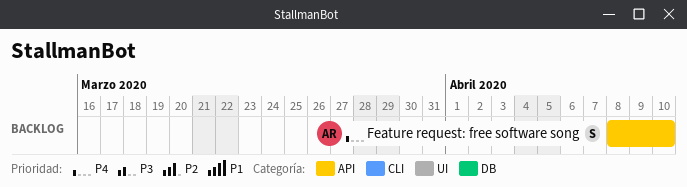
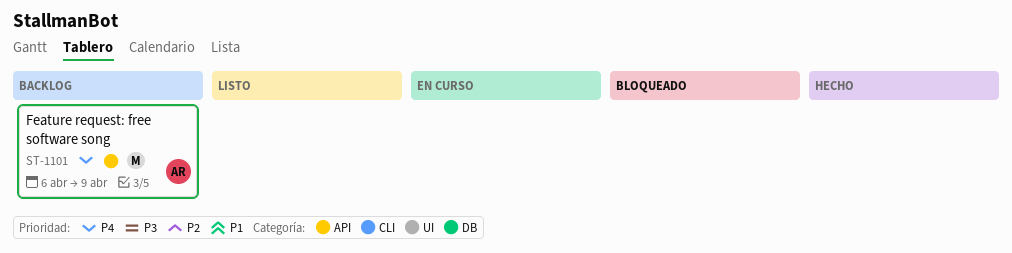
Feature request: free software song, estimate: S -> M
Feature request: free software song, start: Apr 8 -> Apr 6
Feature request: free software song, due: Apr 10 -> Apr 9

